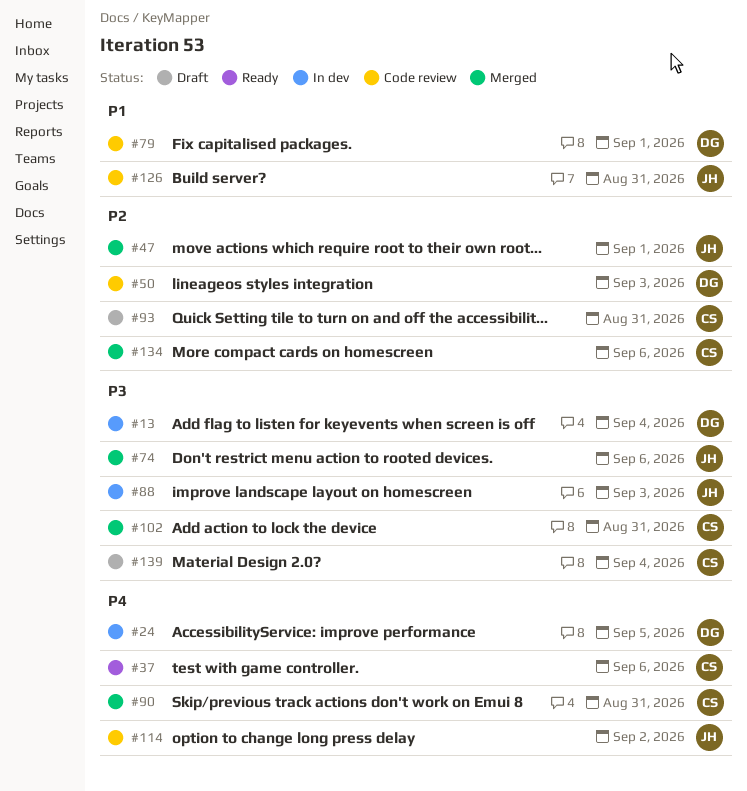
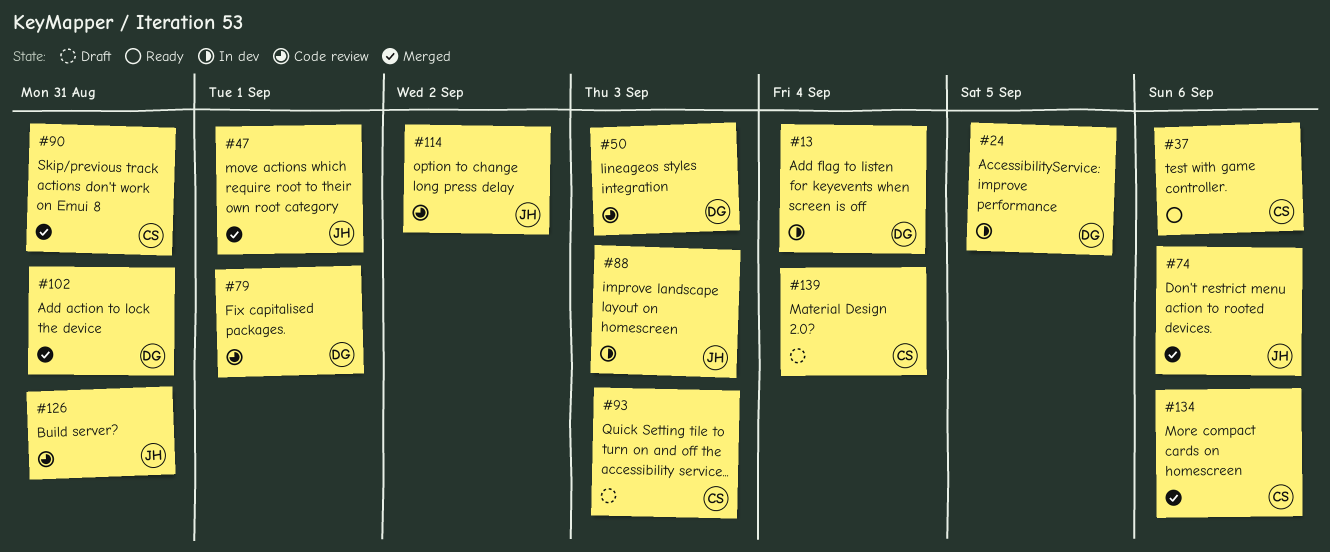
#93, due: Aug 31 -> Sep 3
#102, owner: CS -> DG

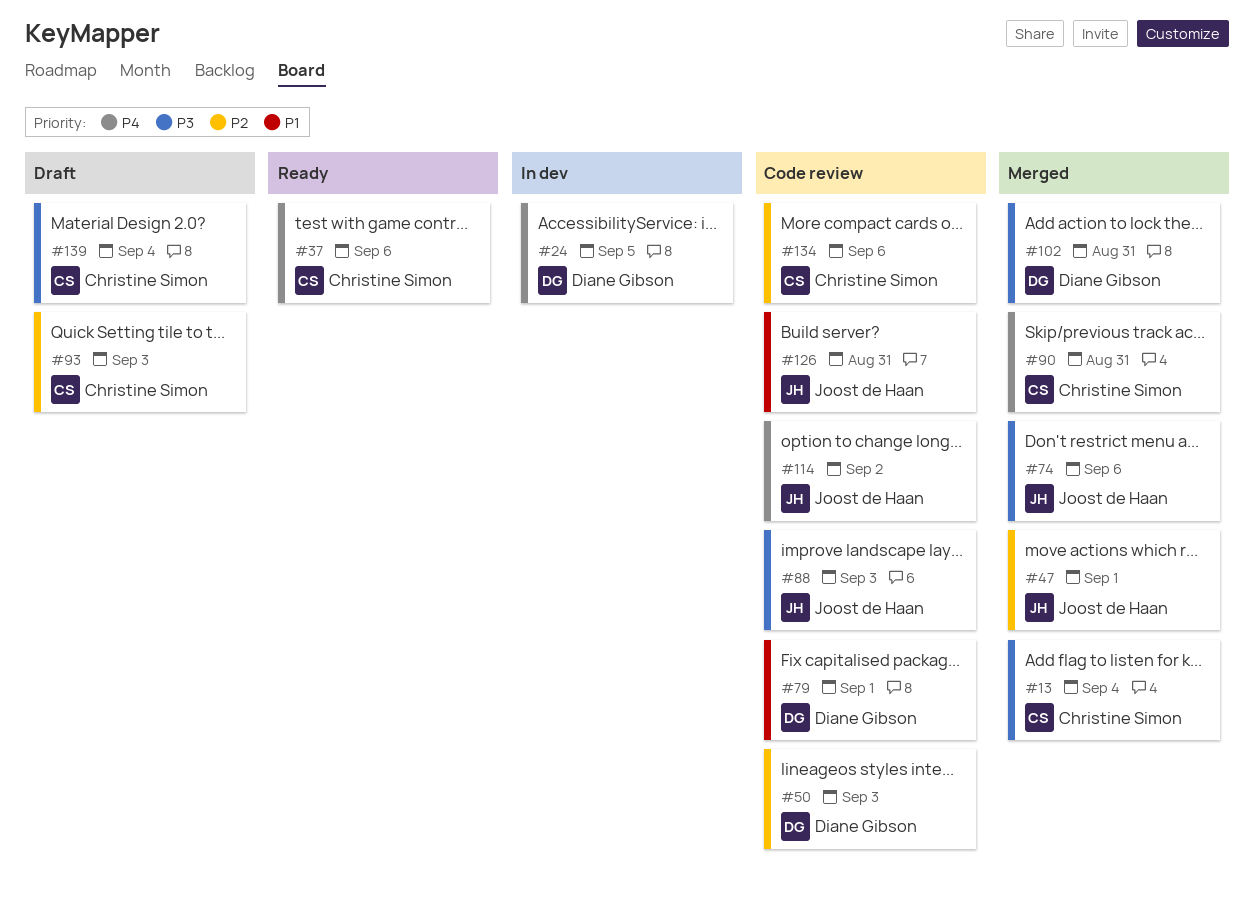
#13, status: In dev -> Merged
#13, owner: Diane Gibson -> Christine Simon
#88, status: In dev -> Code review
#134, status: Merged -> Code review

